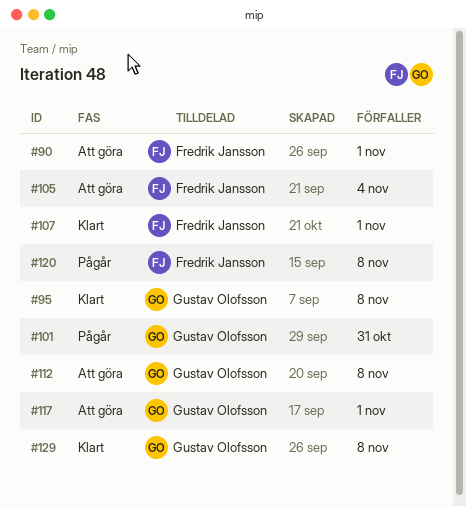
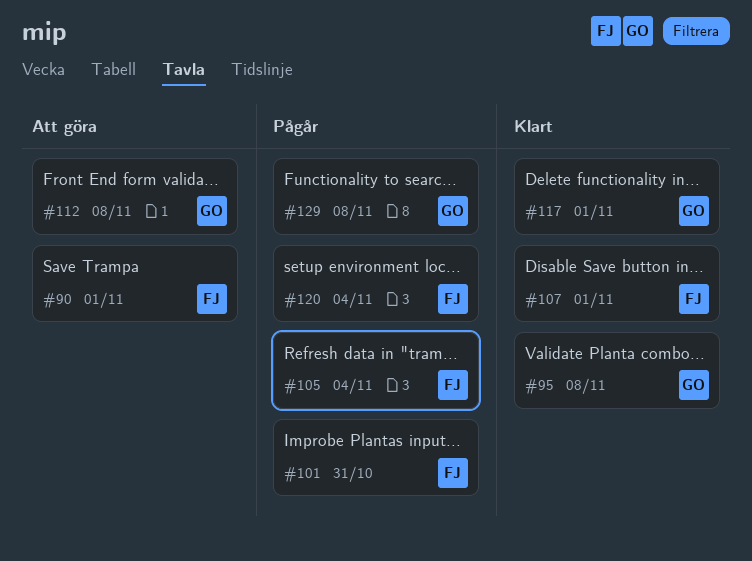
#101, owner: Gustav Olofsson -> Fredrik Jansson
#105, status: Att göra -> Pågår
#117, status: Att göra -> Klart
#120, due: Nov 8 -> Nov 4
#129, status: Klart -> Pågår

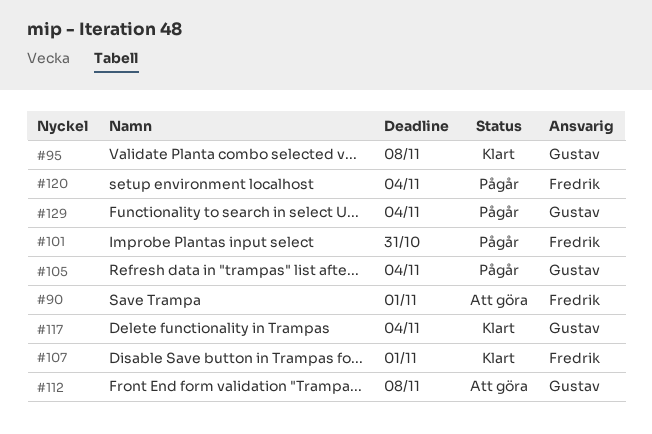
#105, owner: Fredrik -> Gustav
#117, due: Nov 1 -> Nov 4
#129, due: Nov 8 -> Nov 4

